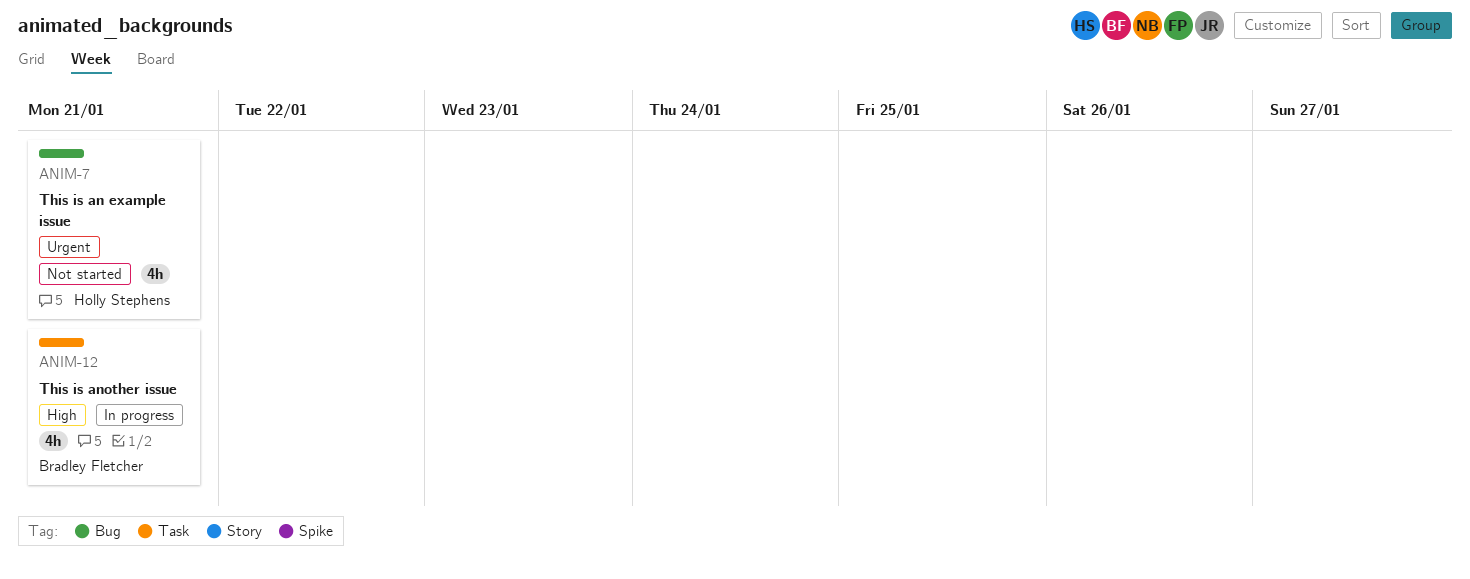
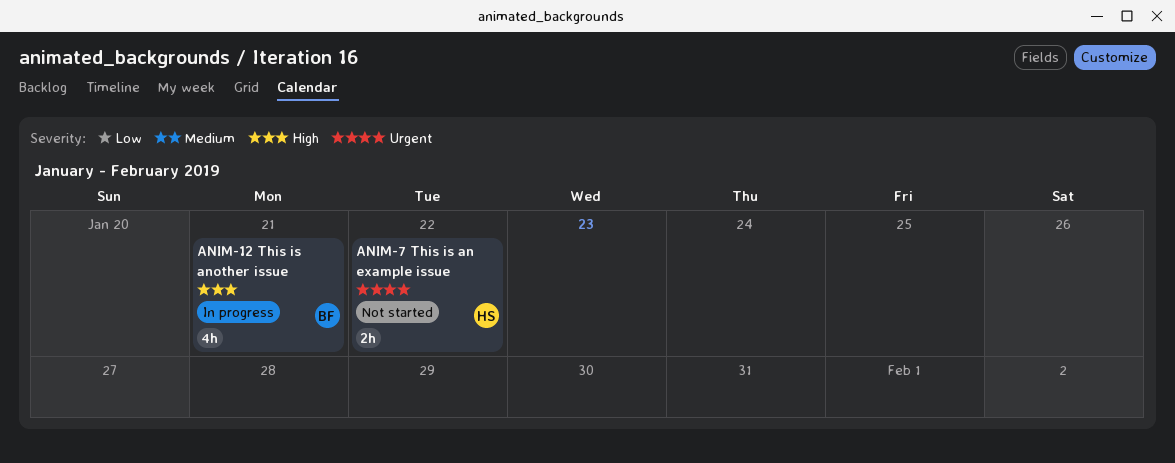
ANIM-7, estimate: 4h -> 2h
ANIM-7, due: Jan 21 -> Jan 22

